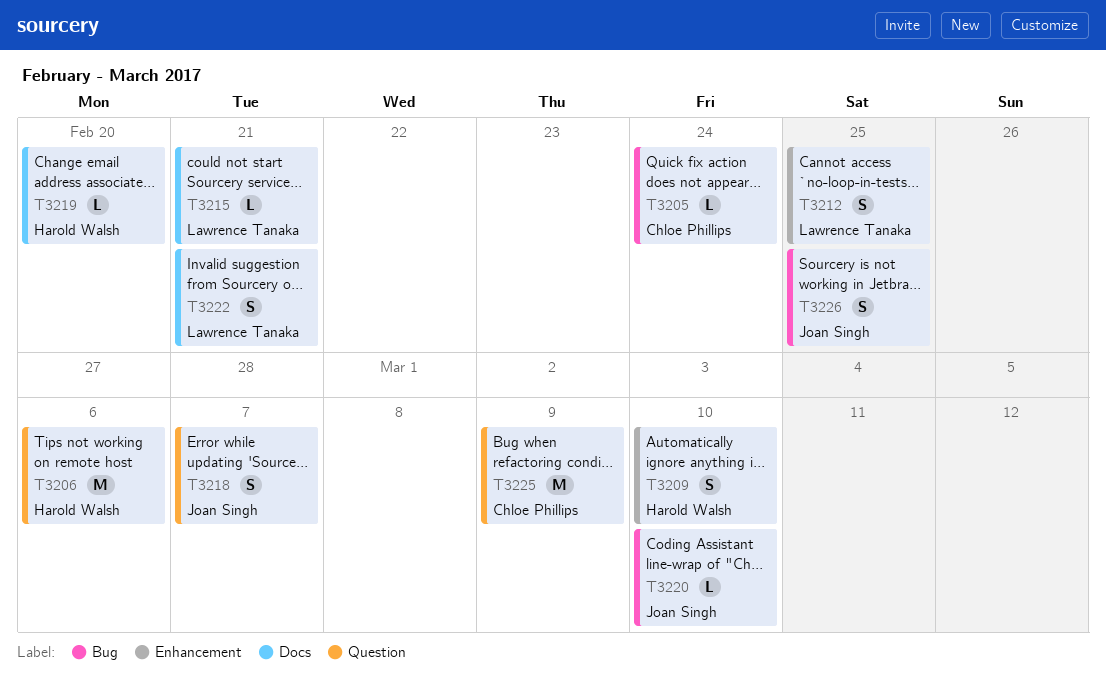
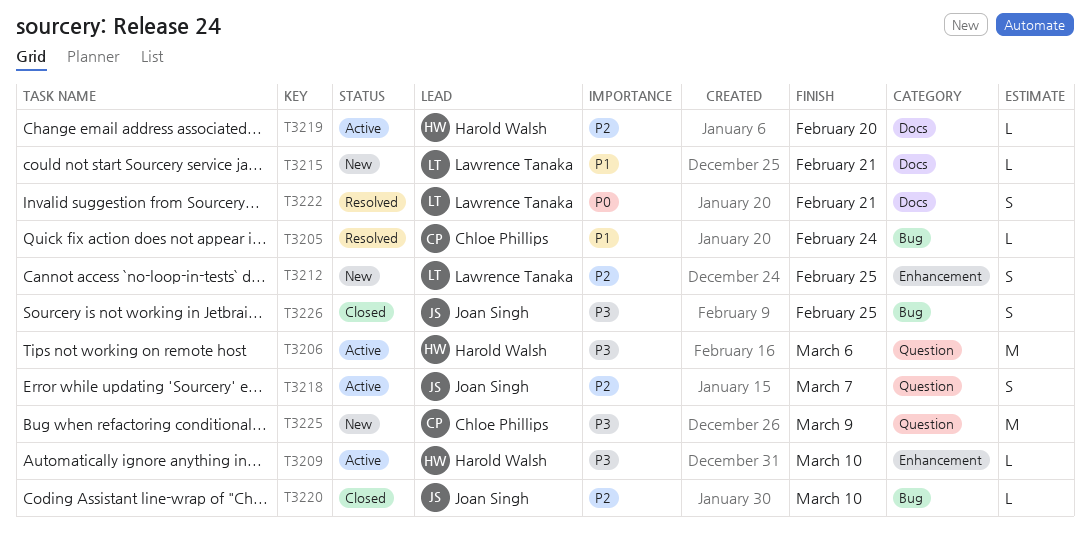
T3209, estimate: S -> L

